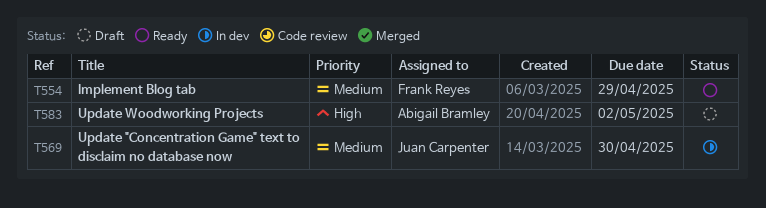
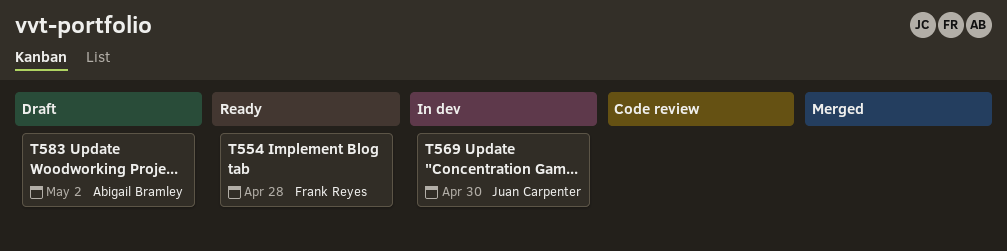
T554, due: Apr 29 -> Apr 28

